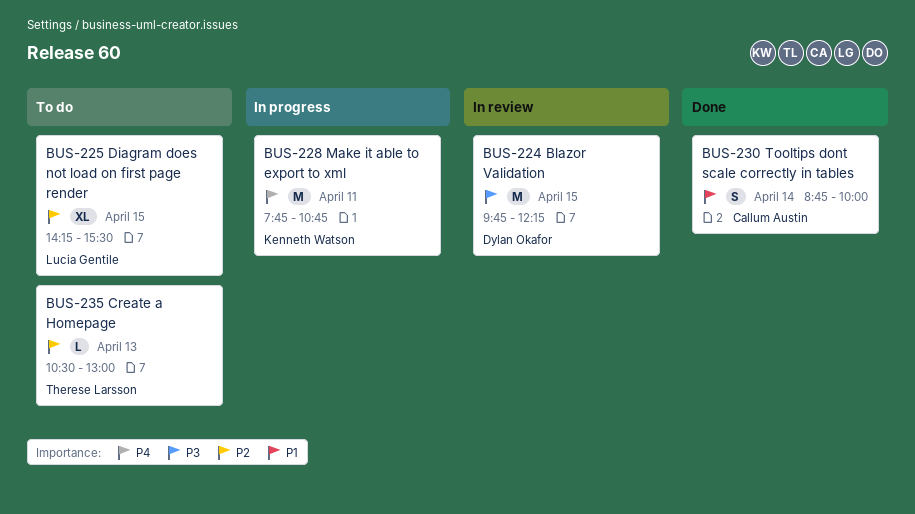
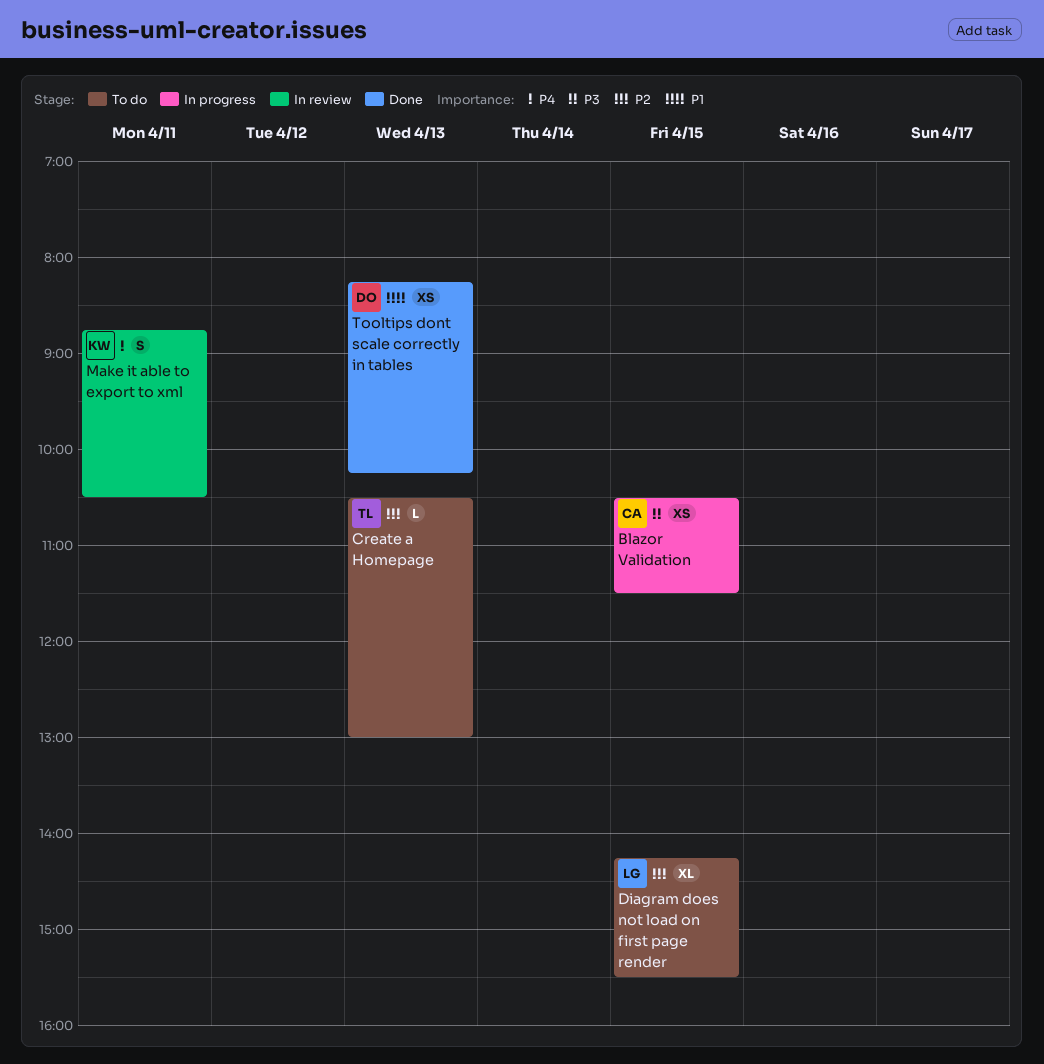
Blazor Validation, status: In review -> In progress
Blazor Validation, owner: Dylan Okafor -> Callum Austin
Blazor Validation, estimate: M -> XS
Blazor Validation, begins: 09:45 -> 10:30
Blazor Validation, ends: 12:15 -> 11:30
Make it able to export to xml, status: In progress -> In review
Make it able to export to xml, estimate: M -> S
Make it able to export to xml, begins: 07:45 -> 08:45
Make it able to export to xml, ends: 10:45 -> 10:30
Tooltips dont scale correctly in tables, owner: Callum Austin -> Dylan Okafor
Tooltips dont scale correctly in tables, estimate: S -> XS
Tooltips dont scale correctly in tables, day: Apr 14 -> Apr 13
Tooltips dont scale correctly in tables, begins: 08:45 -> 08:15
Tooltips dont scale correctly in tables, ends: 10:00 -> 10:15

